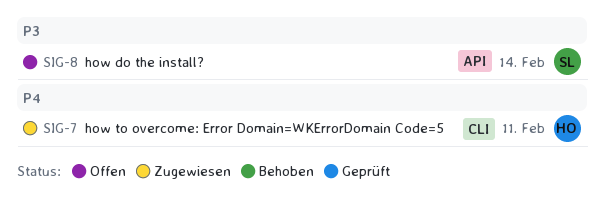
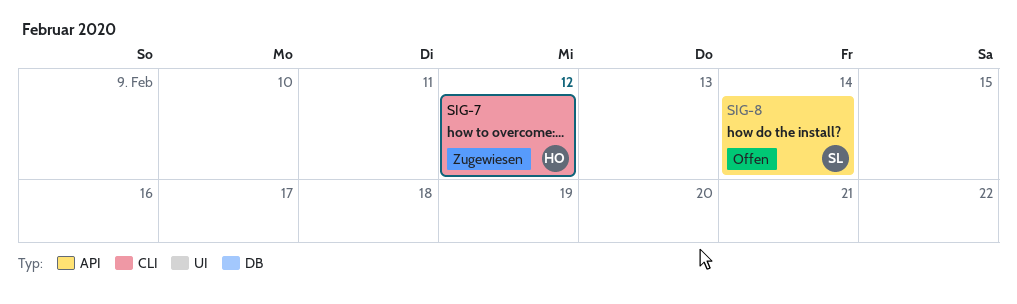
SIG-7, due: Feb 11 -> Feb 12

